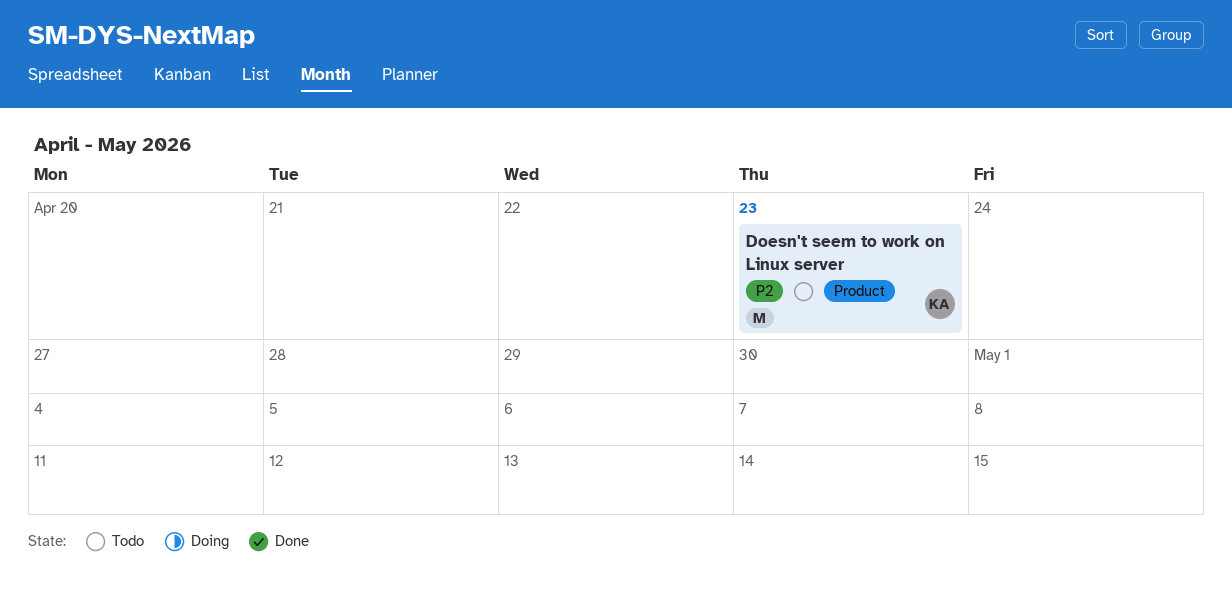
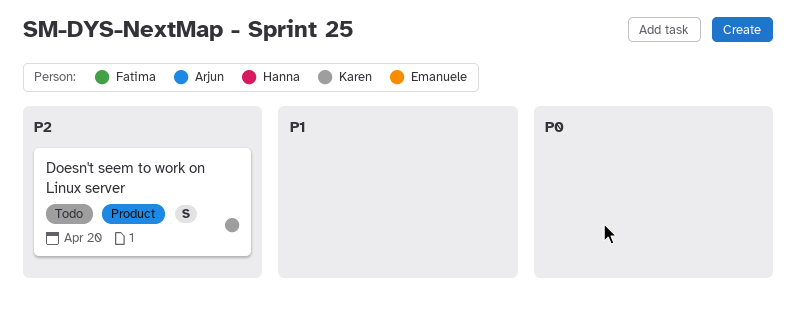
Doesn't seem to work on Linux server, estimate: M -> S
Doesn't seem to work on Linux server, due: Apr 23 -> Apr 20

